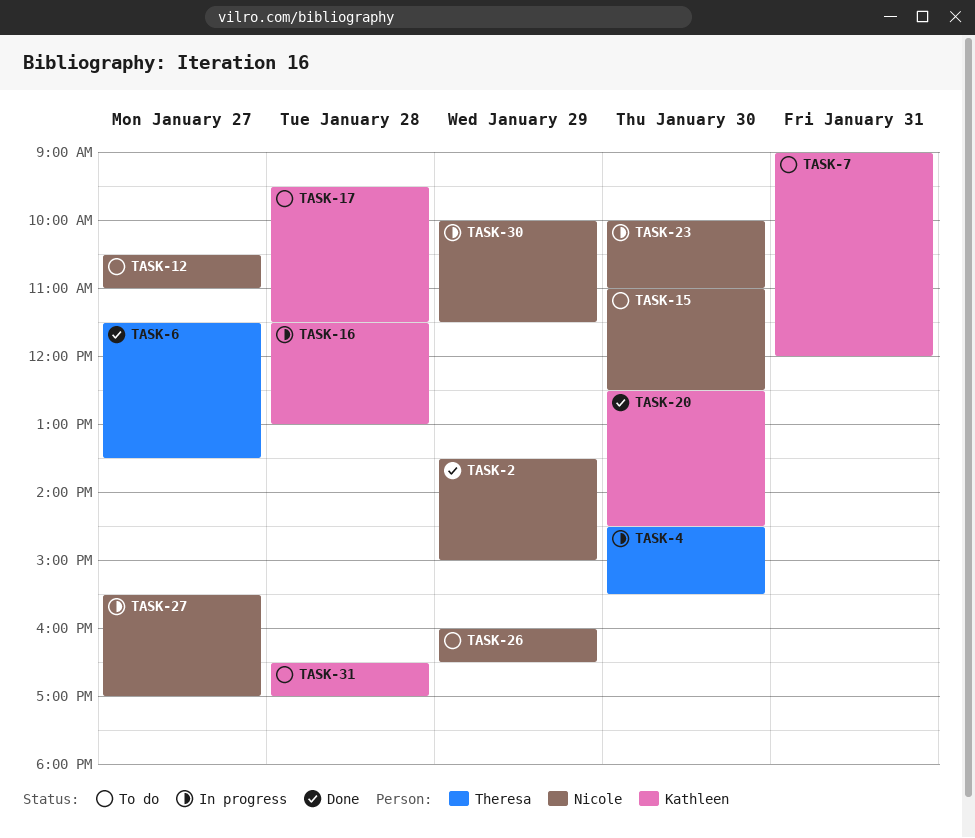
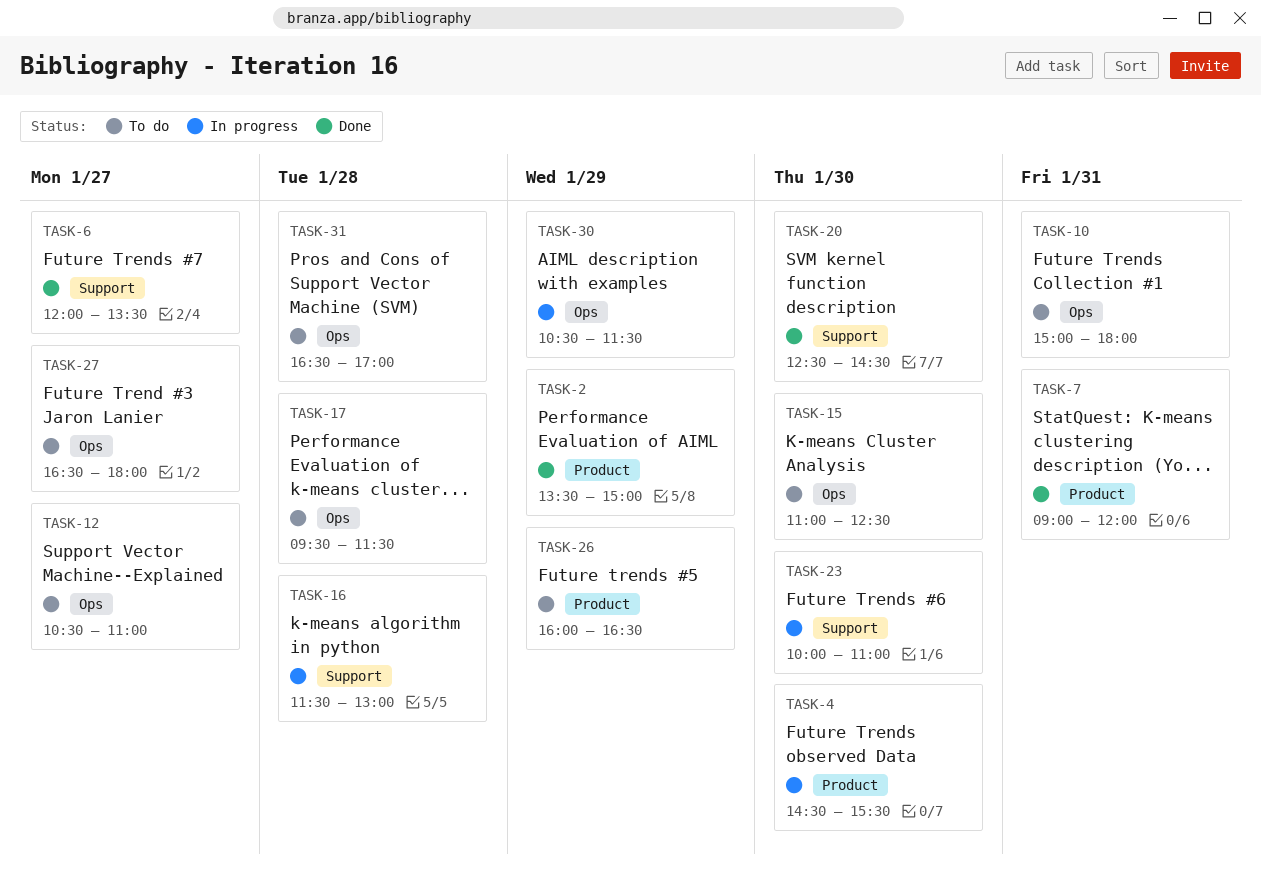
TASK-6, begins: 11:30 -> 12:00
TASK-7, status: To do -> Done
TASK-10: none -> present
TASK-27, status: In progress -> To do
TASK-27, begins: 15:30 -> 16:30
TASK-27, ends: 17:00 -> 18:00
TASK-30, begins: 10:00 -> 10:30

